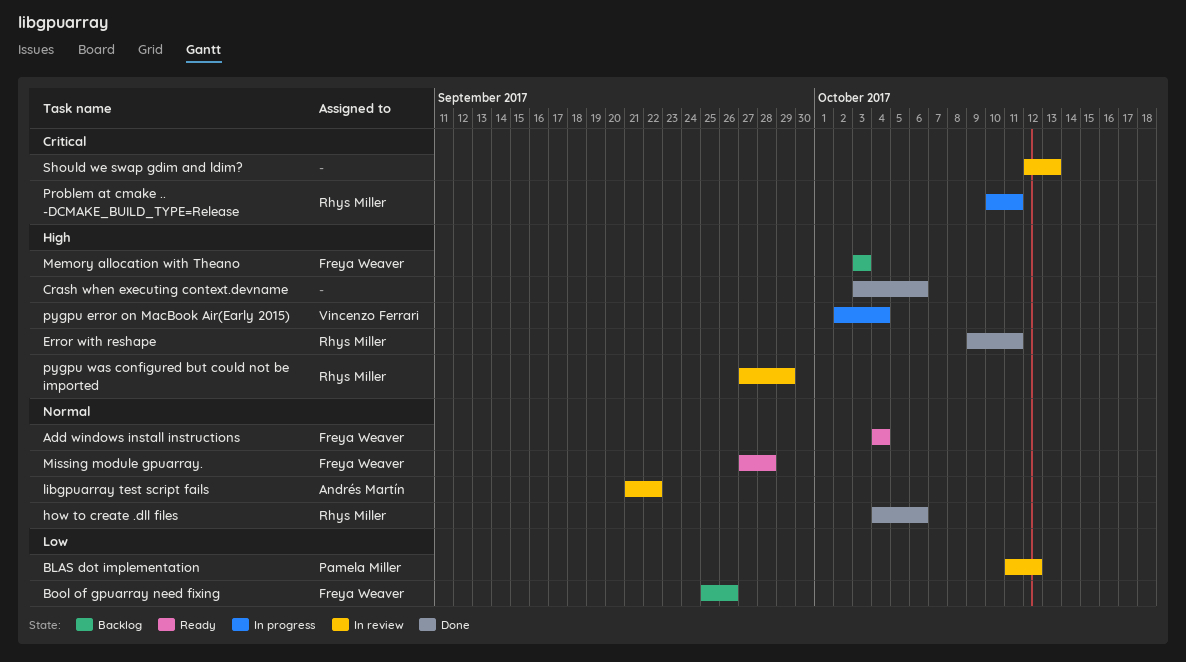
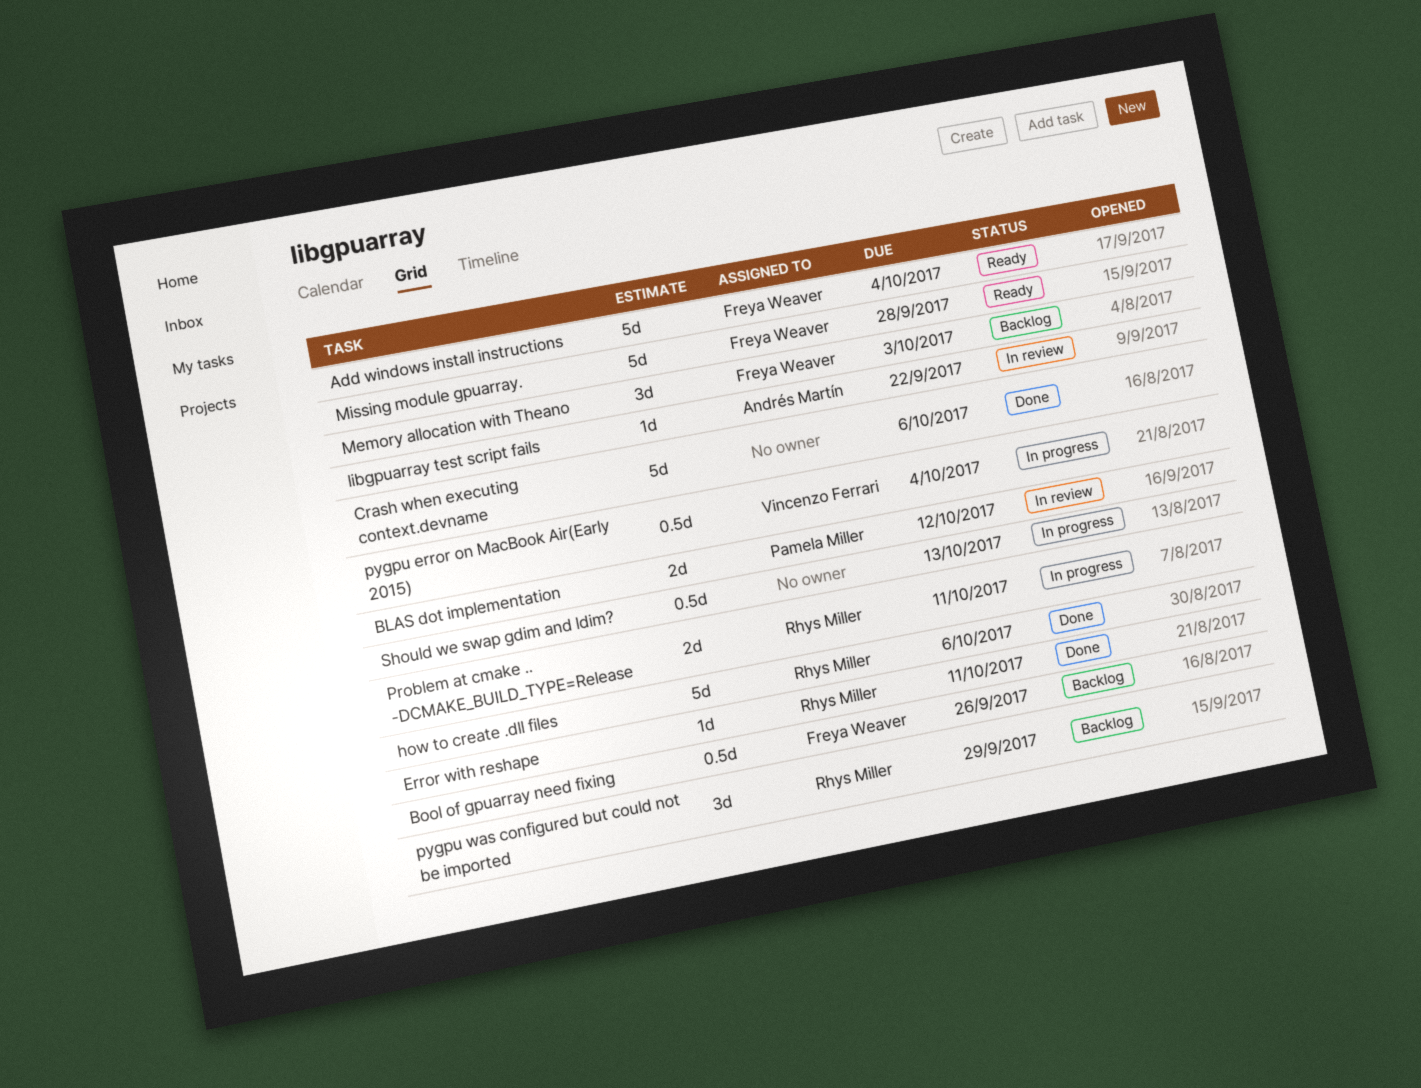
pygpu was configured but could not be imported, status: In review -> Backlog
Should we swap gdim and ldim?, status: In review -> In progress

